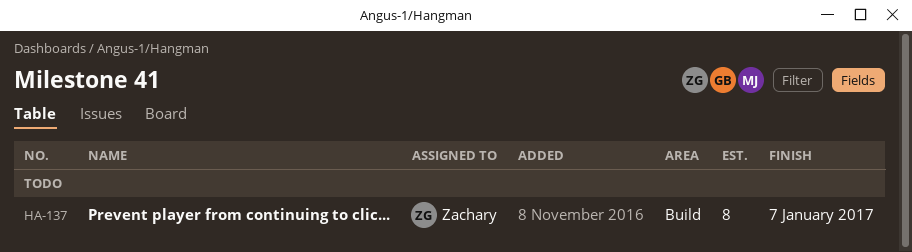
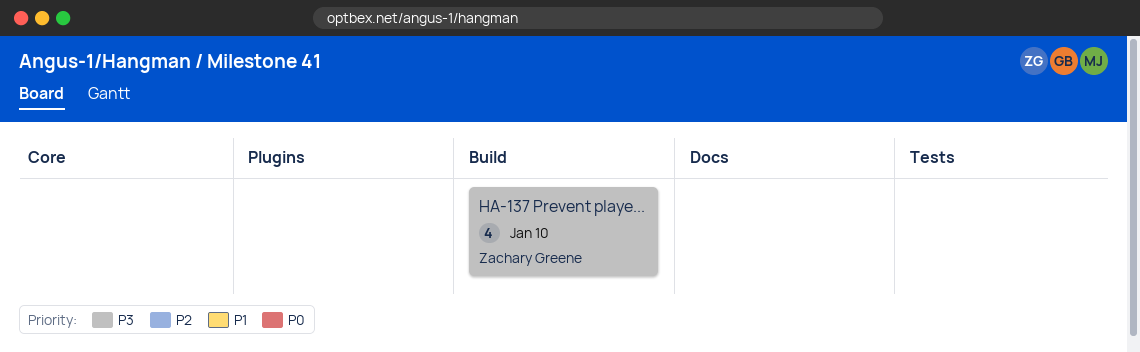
HA-137, estimate: 8 -> 4
HA-137, due: Jan 7 -> Jan 10

